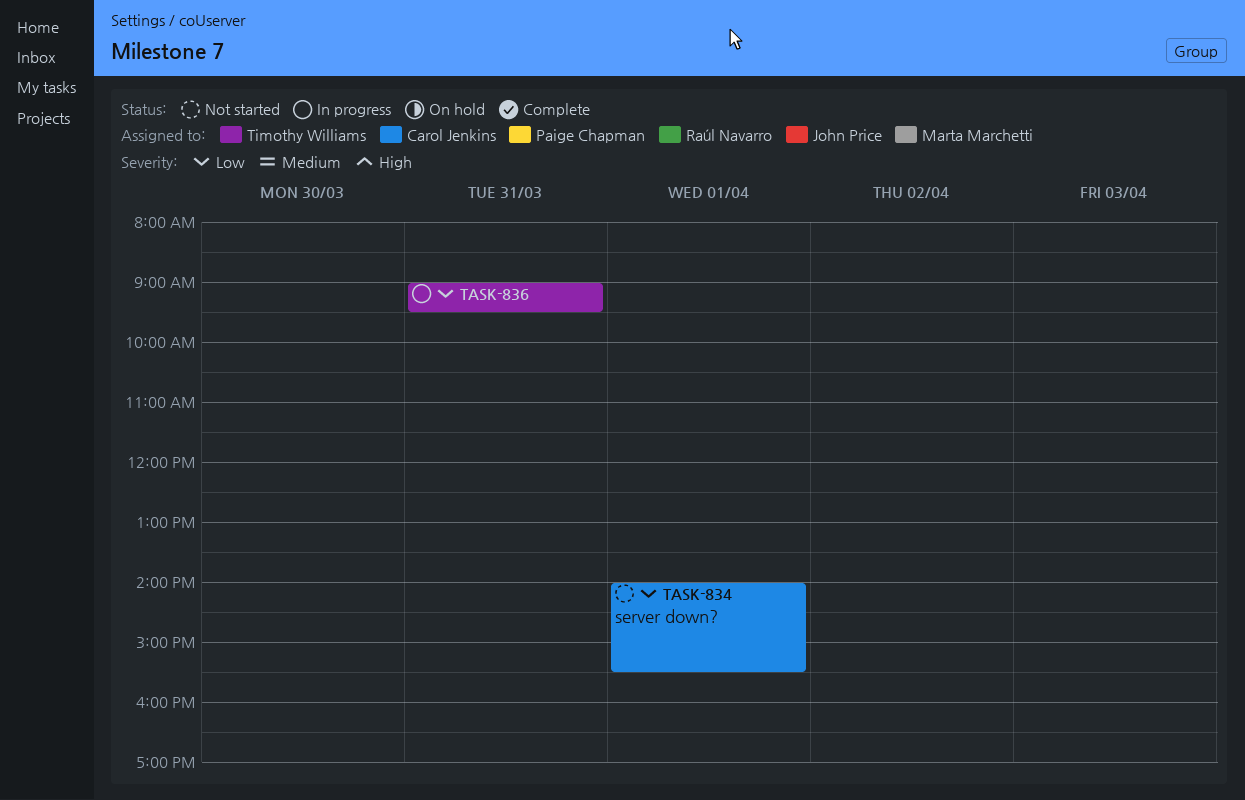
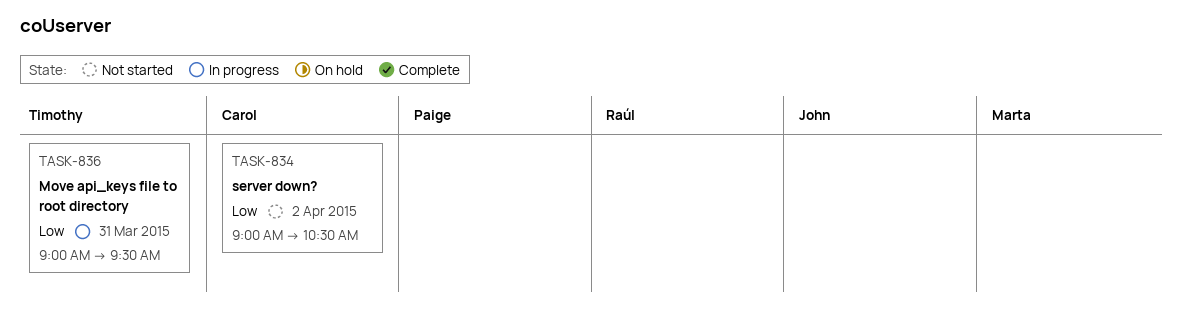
TASK-834, day: Apr 1 -> Apr 2
TASK-834, begins: 14:00 -> 09:00
TASK-834, ends: 15:30 -> 10:30

